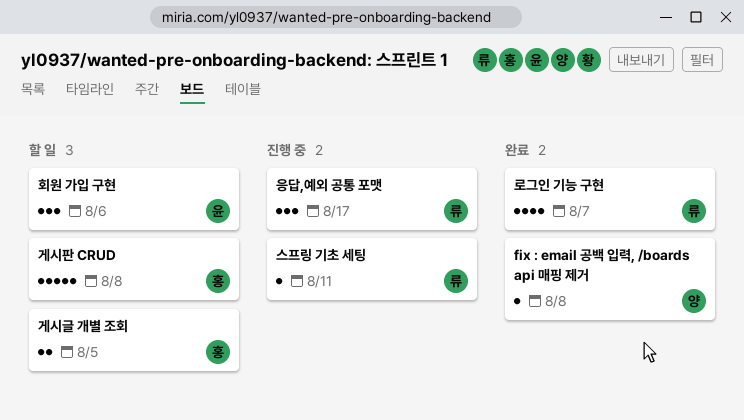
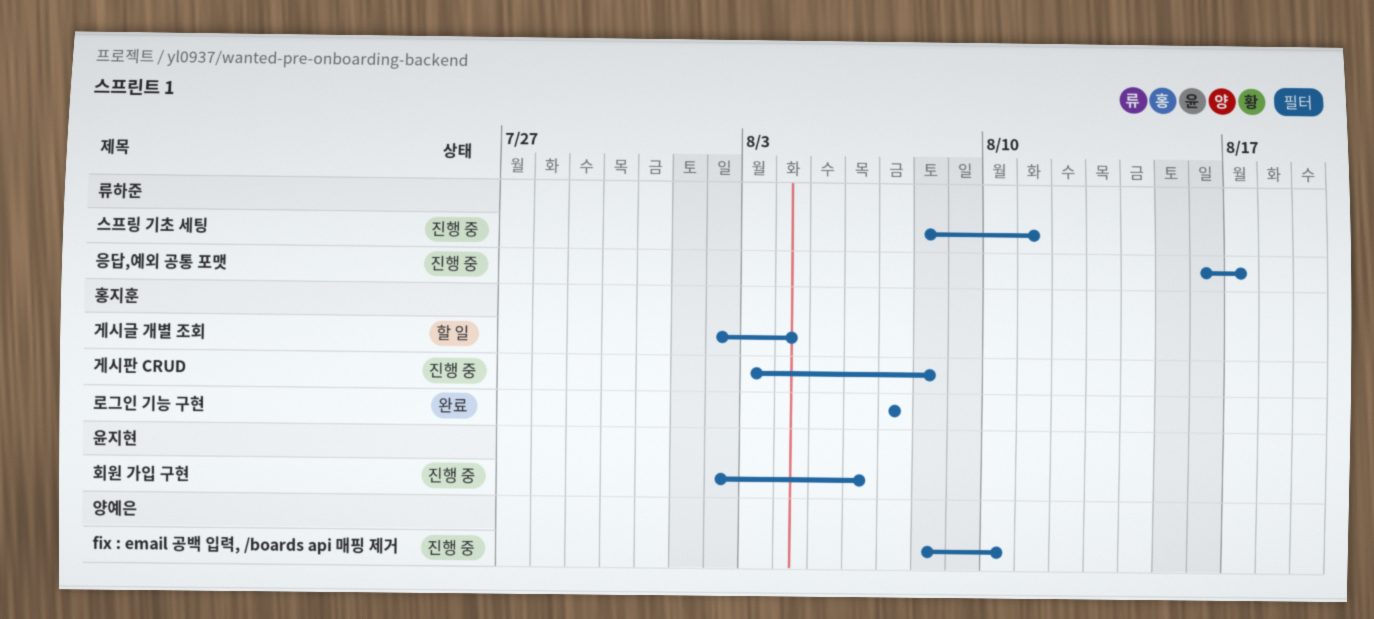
fix : email 공백 입력, /boards api 매핑 제거, status: 완료 -> 진행 중
fix : email 공백 입력, /boards api 매핑 제거, due: Aug 8 -> Aug 10
게시글 개별 조회, due: Aug 5 -> Aug 4
게시판 CRUD, status: 할 일 -> 진행 중
로그인 기능 구현, owner: 류하준 -> 홍지훈
회원 가입 구현, status: 할 일 -> 진행 중

